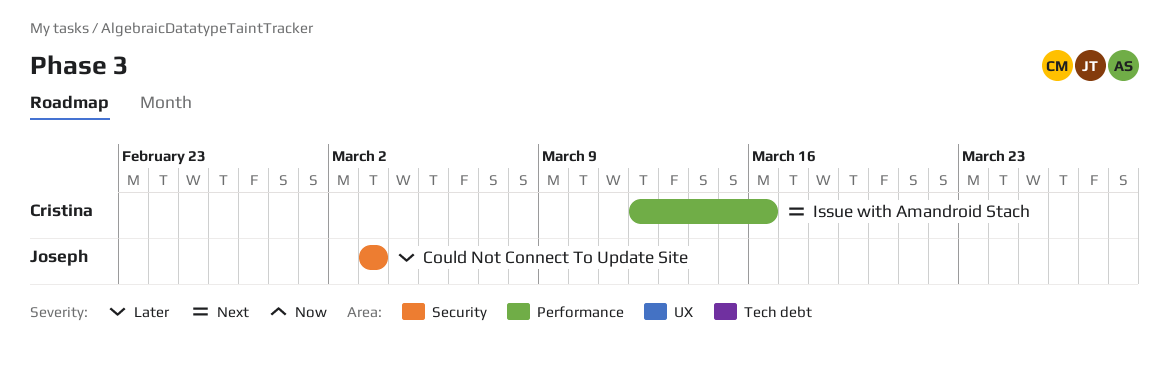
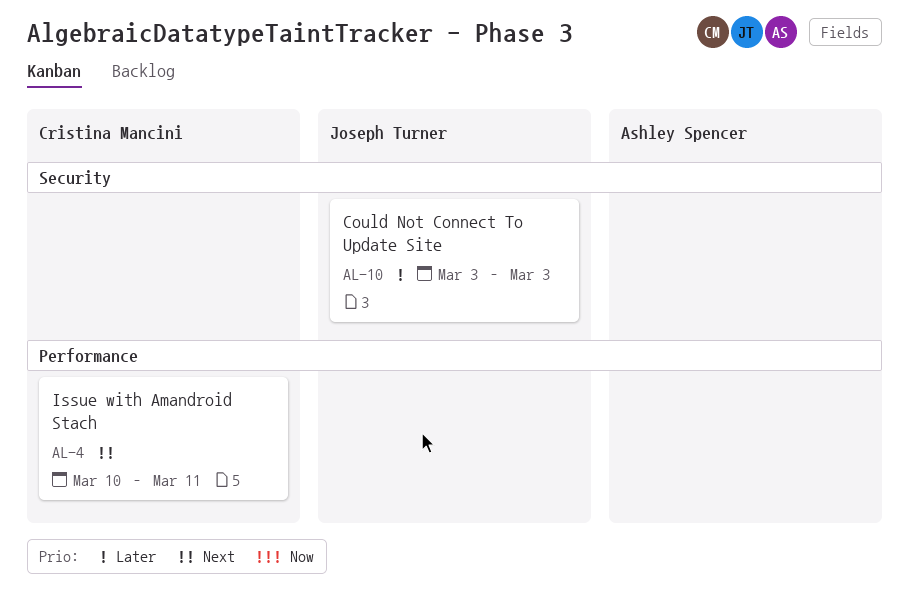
Issue with Amandroid Stach, start: Mar 12 -> Mar 10
Issue with Amandroid Stach, due: Mar 16 -> Mar 11

